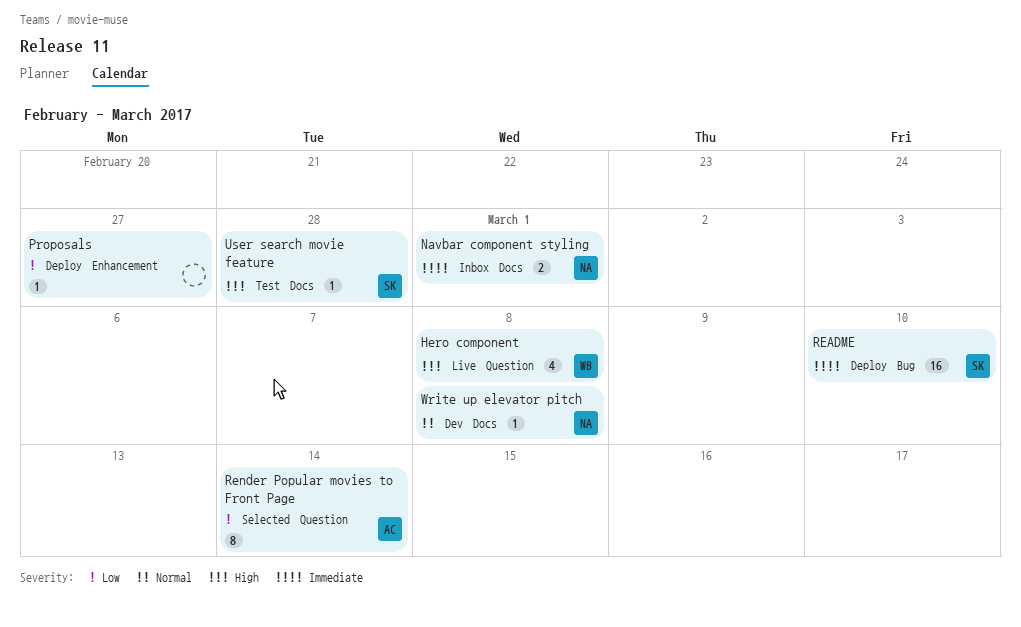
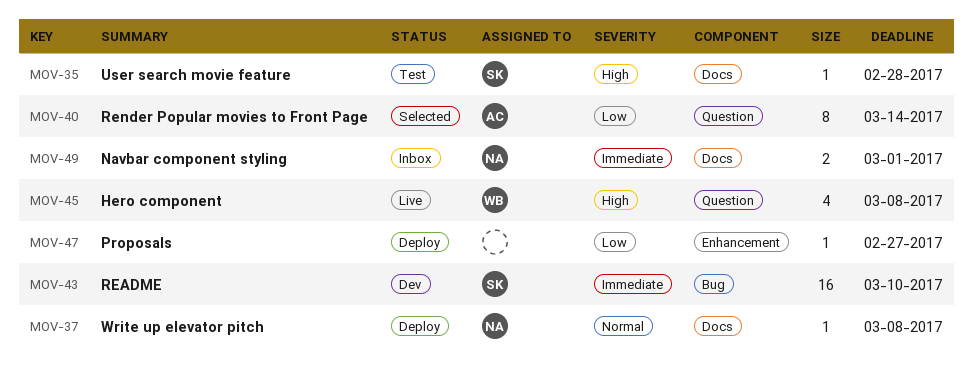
README, status: Deploy -> Dev
Write up elevator pitch, status: Dev -> Deploy

